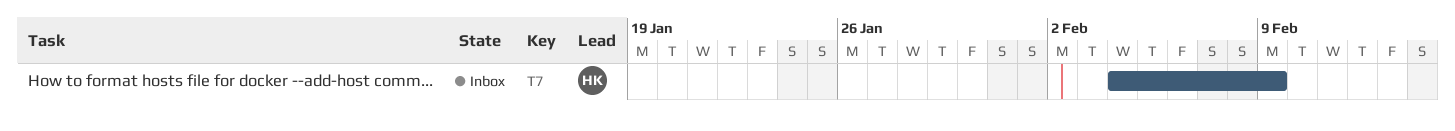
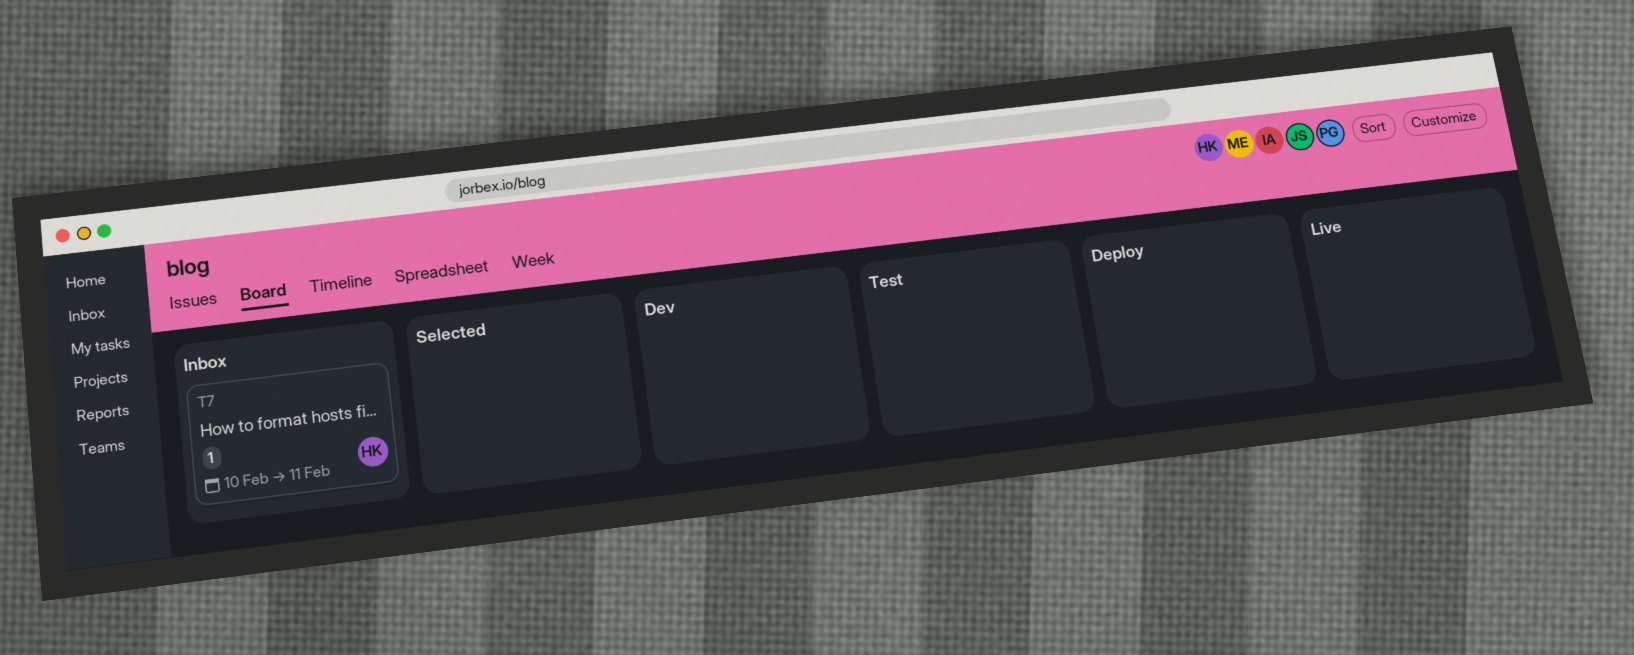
T7, start: Feb 4 -> Feb 10
T7, due: Feb 9 -> Feb 11

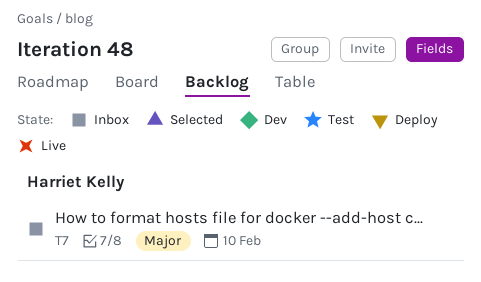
T7, due: Feb 11 -> Feb 10

